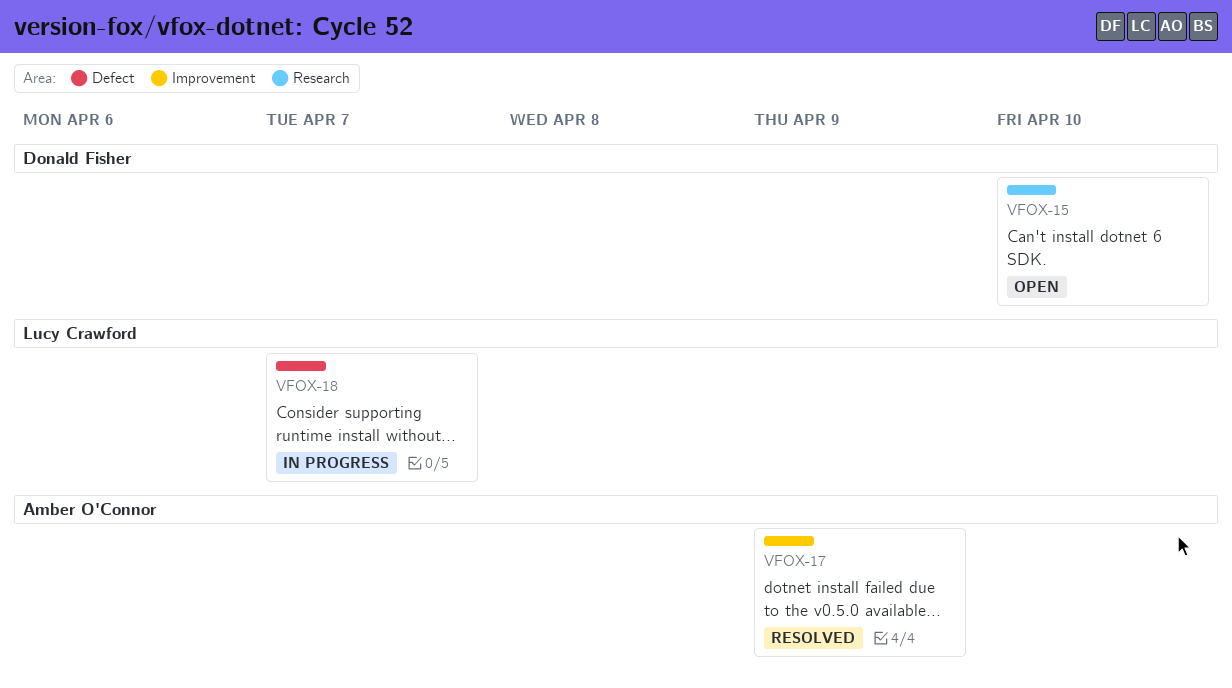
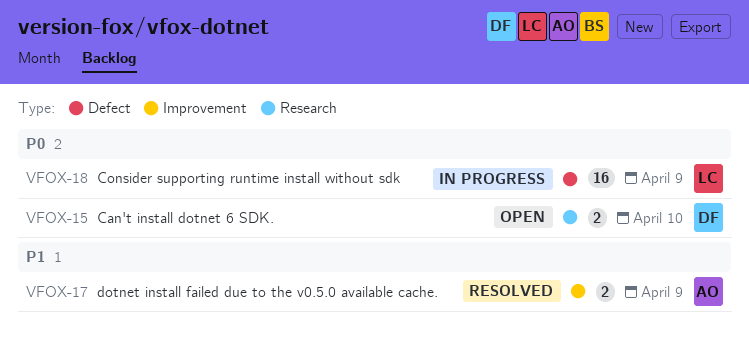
VFOX-18, due: Apr 7 -> Apr 9

